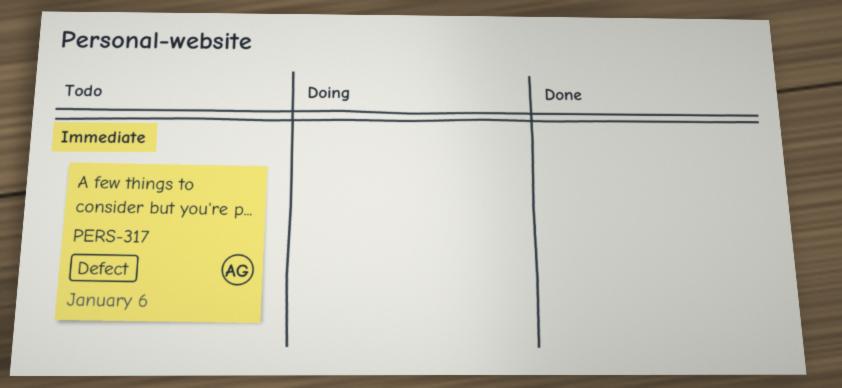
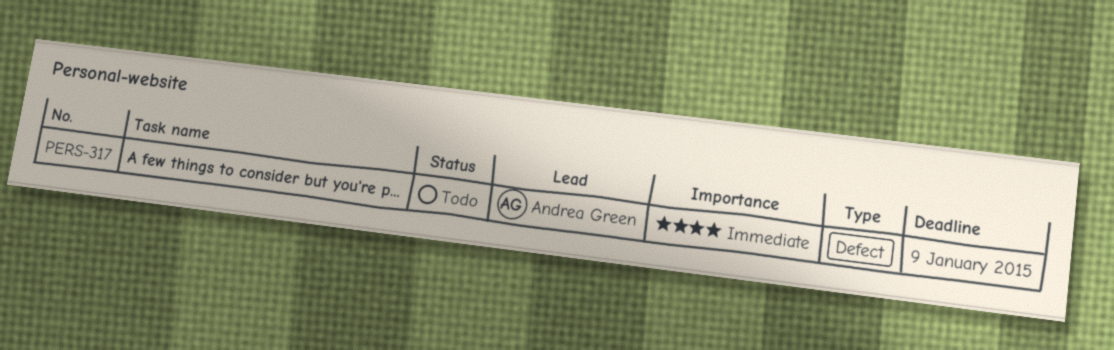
PERS-317, due: Jan 6 -> Jan 9

